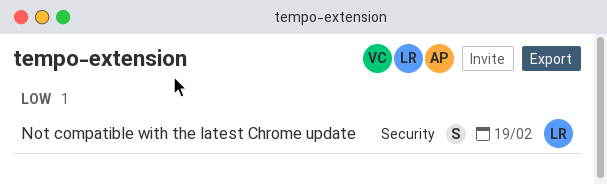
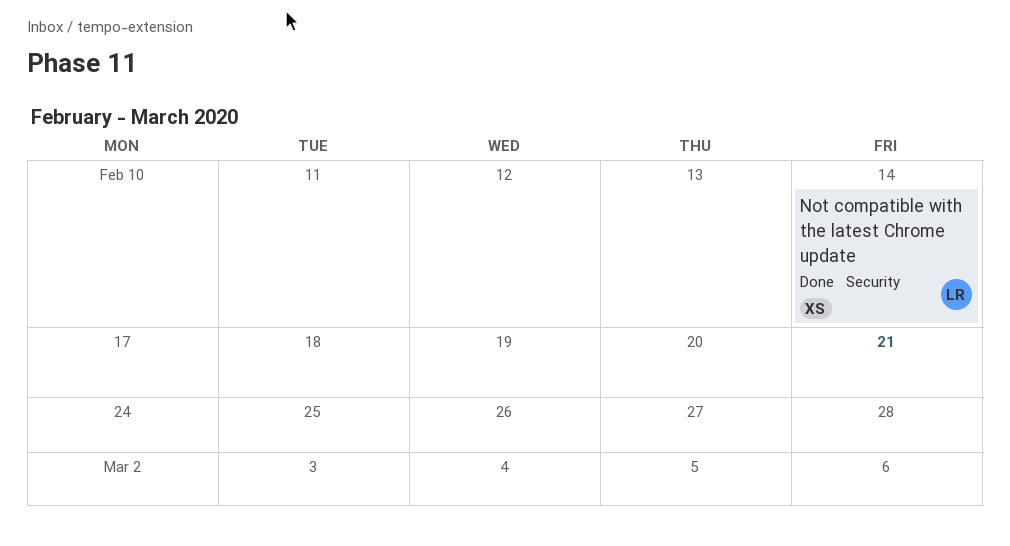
Not compatible with the latest Chrome update, estimate: S -> XS
Not compatible with the latest Chrome update, due: Feb 19 -> Feb 14

